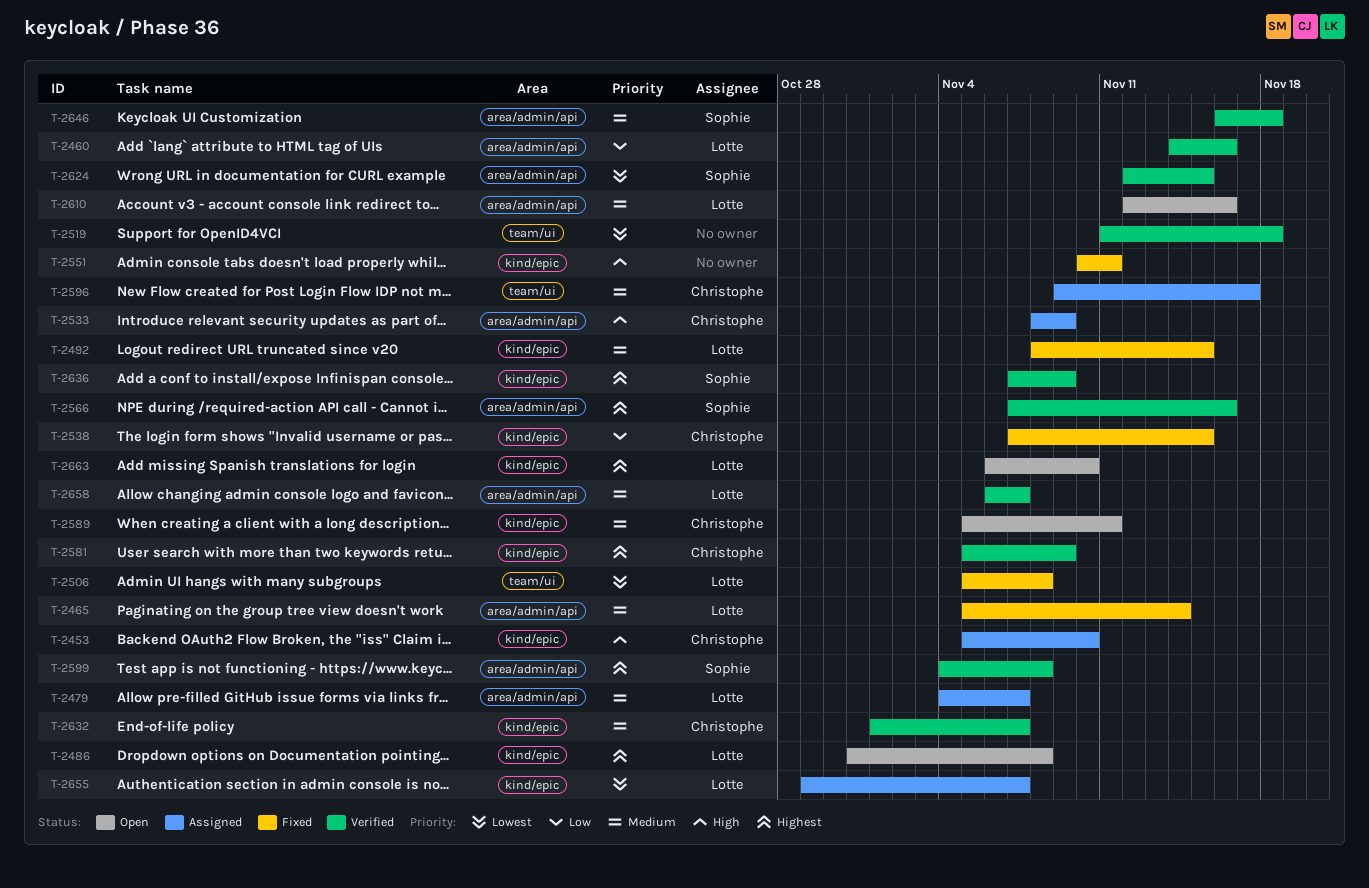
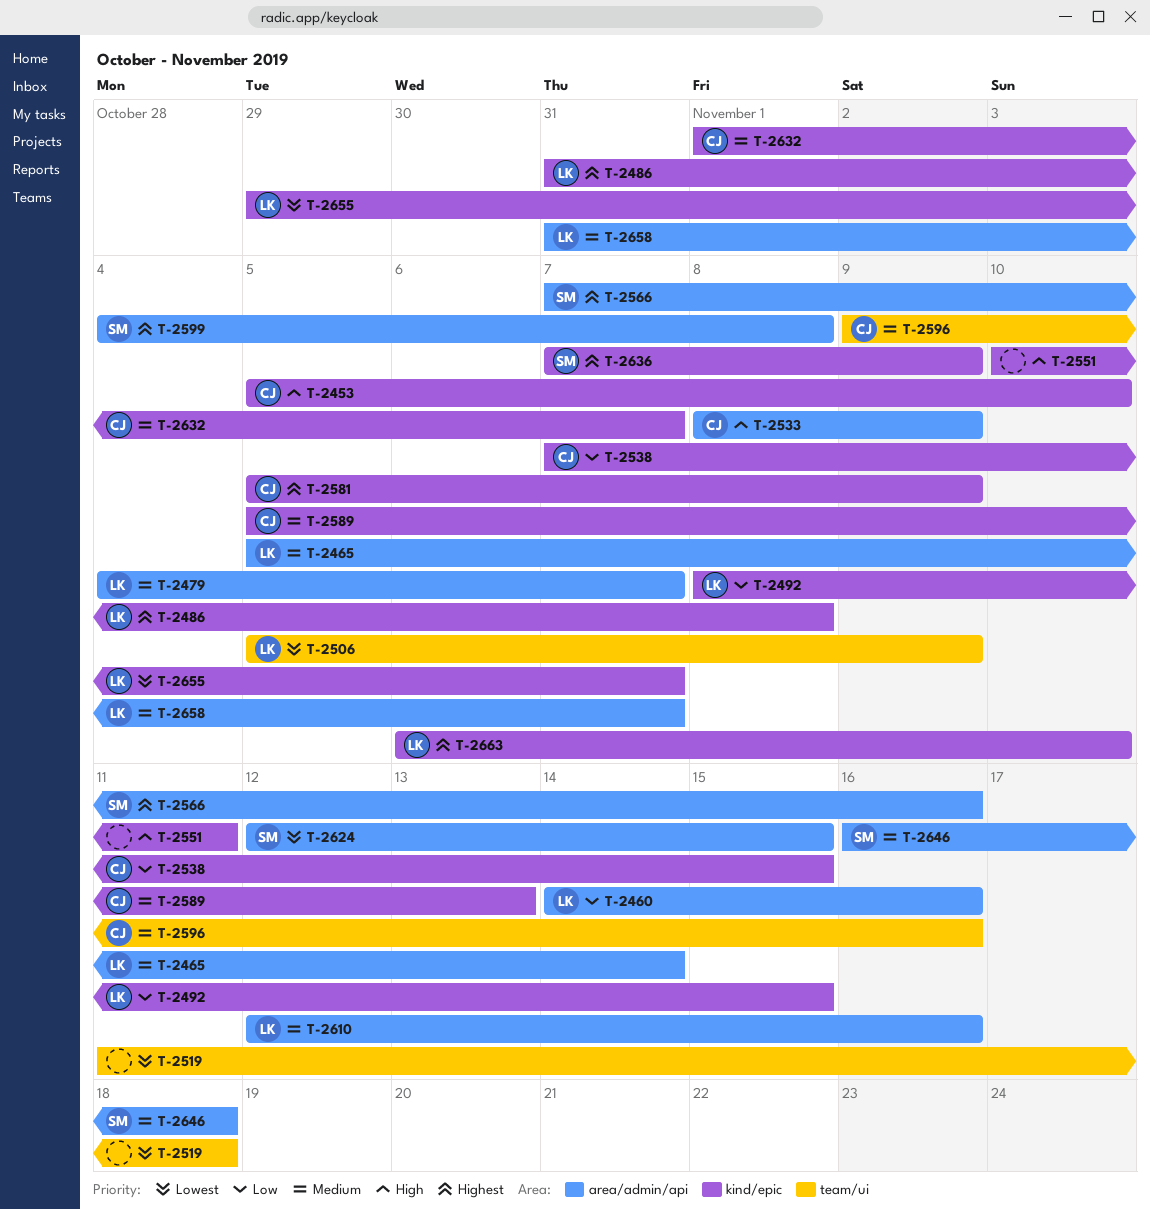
T-2492, priority: Medium -> Low
T-2506, due: Nov 8 -> Nov 9
T-2589, due: Nov 11 -> Nov 13
T-2596, due: Nov 17 -> Nov 16
T-2658, start: Nov 6 -> Oct 31

